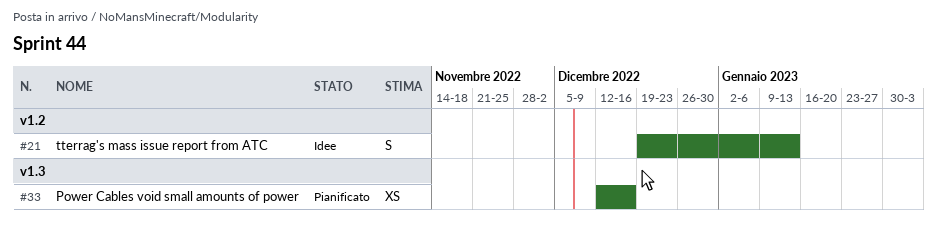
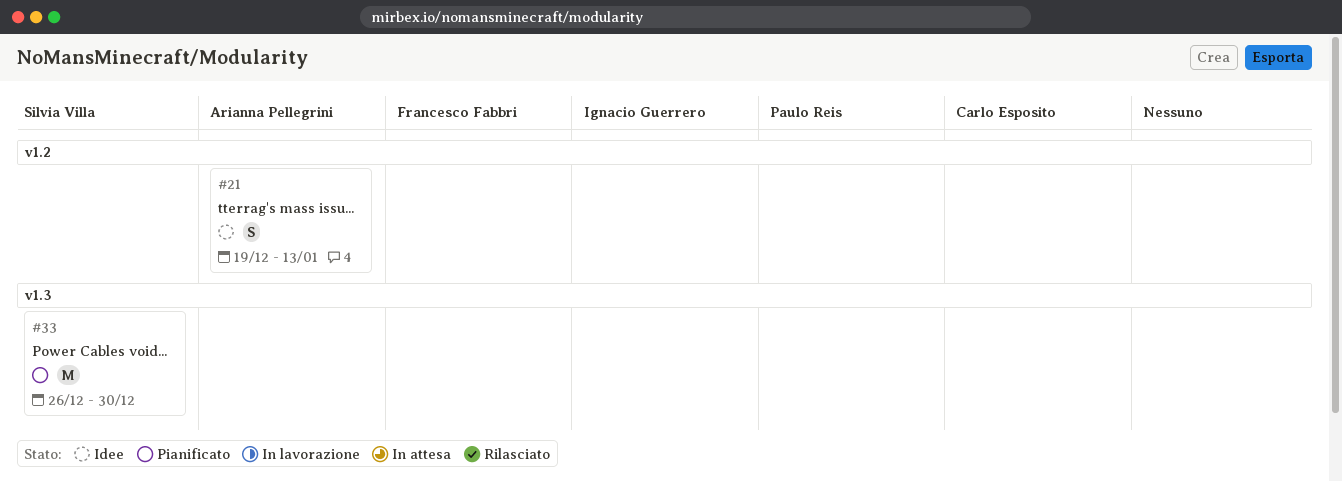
#33, estimate: XS -> M
#33, start: Dec 12 -> Dec 26
#33, due: Dec 16 -> Dec 30

